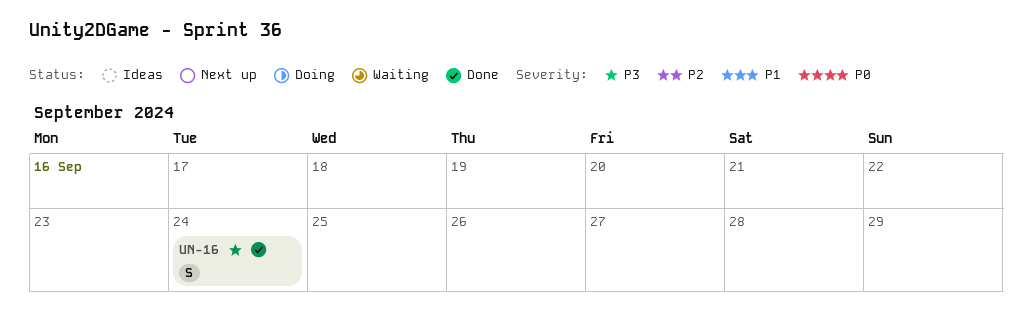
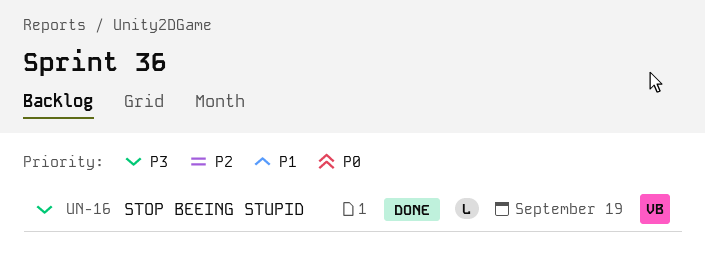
UN-16, estimate: S -> L
UN-16, due: Sep 24 -> Sep 19

